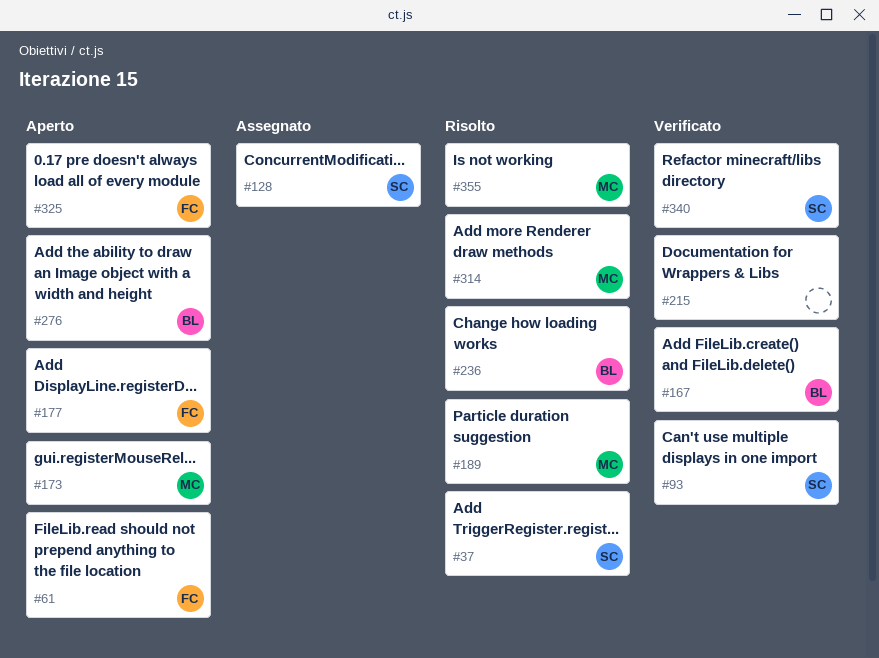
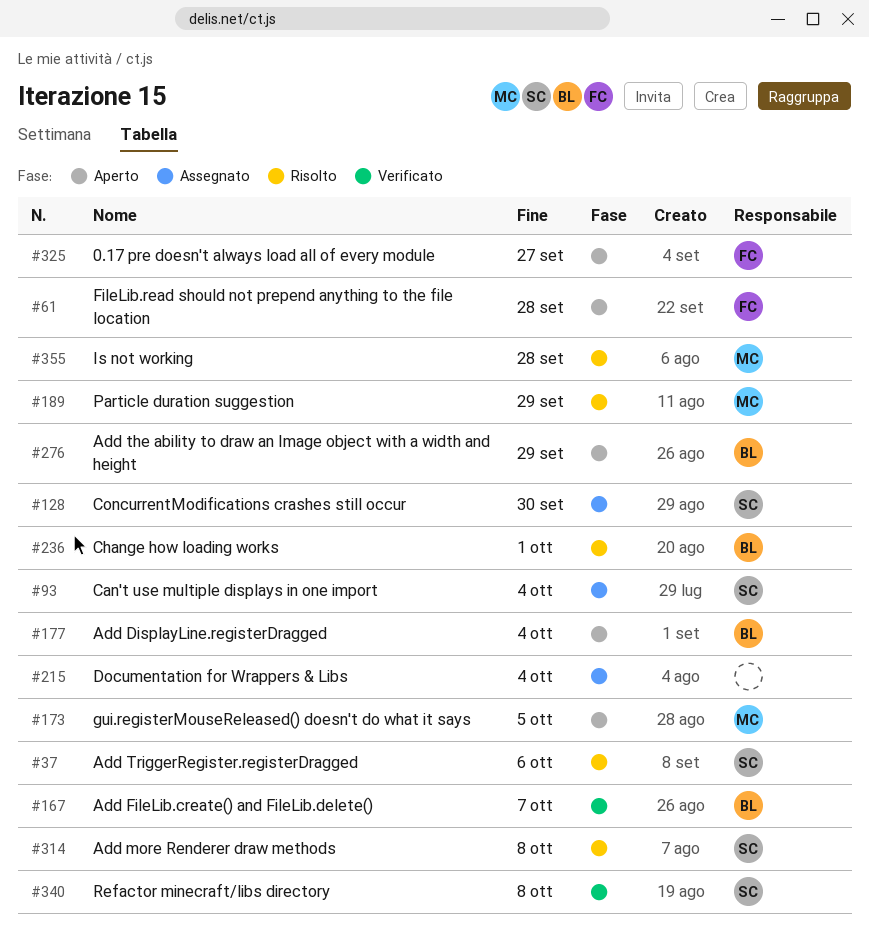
#93, status: Verificato -> Assegnato
#177, owner: FC -> BL
#215, status: Verificato -> Assegnato
#314, owner: MC -> SC

